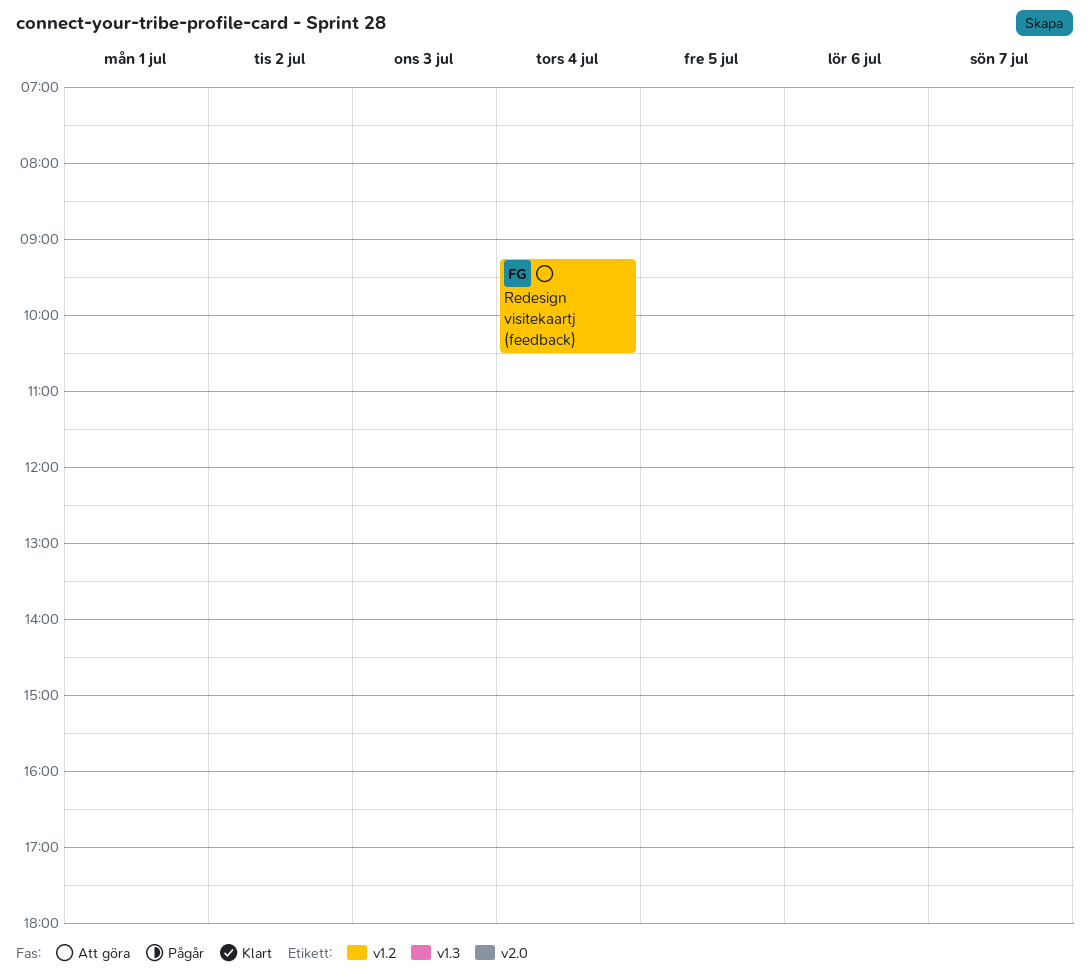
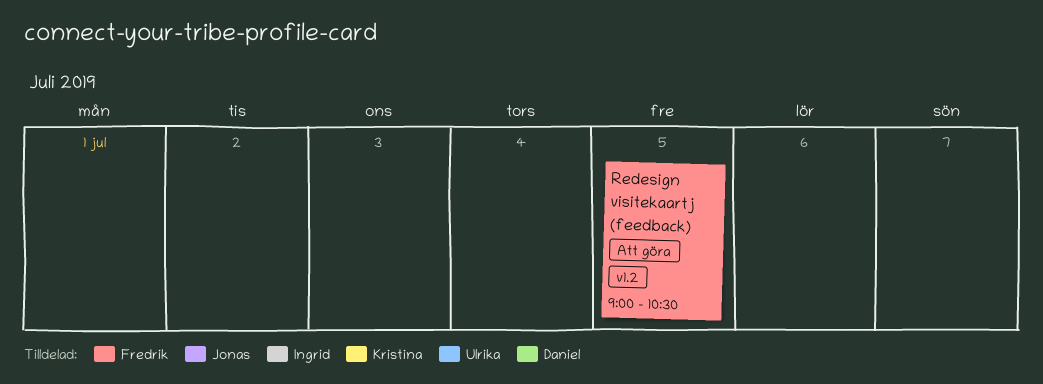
Redesign visitekaartj (feedback), day: Jul 4 -> Jul 5
Redesign visitekaartj (feedback), begins: 09:15 -> 09:00

